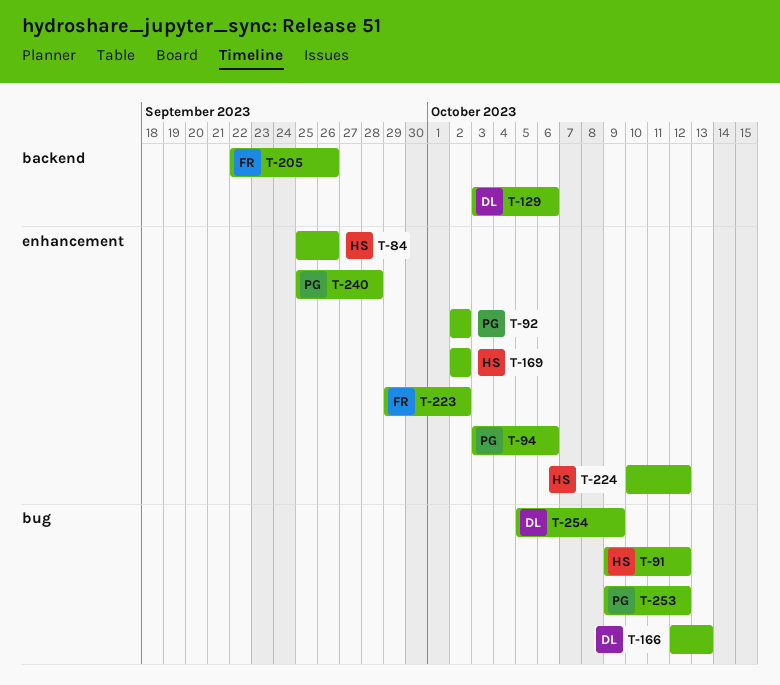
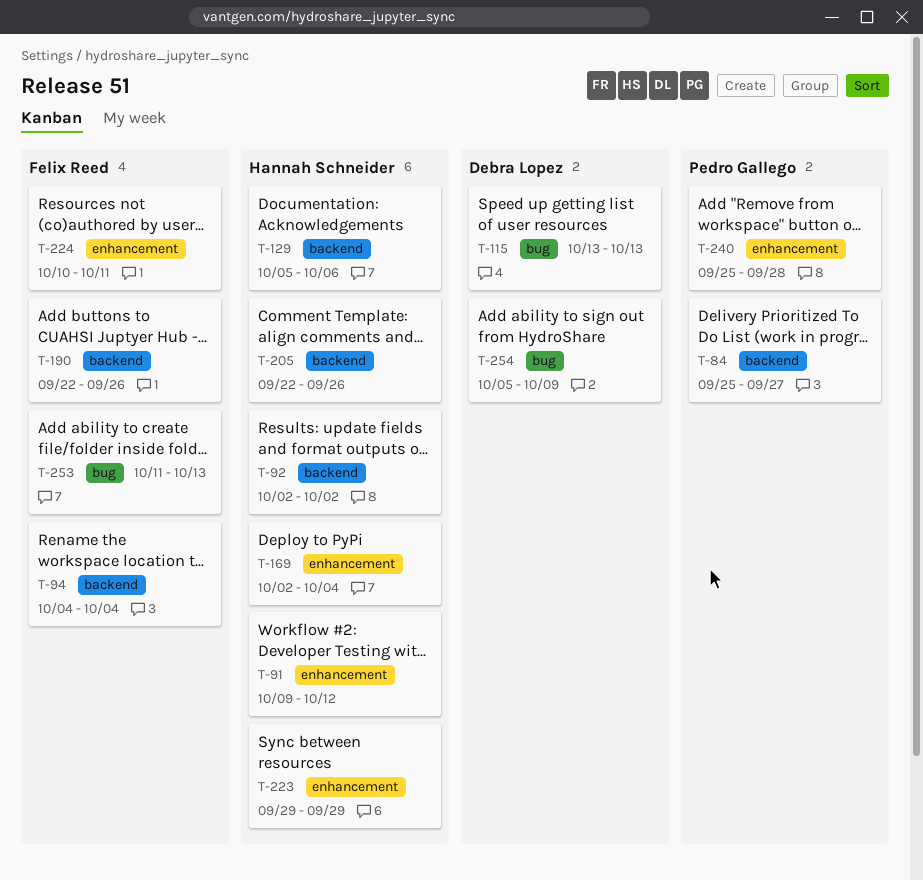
T-84, owner: Hannah Schneider -> Pedro Gallego
T-84, label: enhancement -> backend
T-84, due: Sep 26 -> Sep 27
T-91, label: bug -> enhancement
T-92, owner: Pedro Gallego -> Hannah Schneider
T-92, label: enhancement -> backend
T-94, owner: Pedro Gallego -> Felix Reed
T-94, label: enhancement -> backend
T-94, start: Oct 3 -> Oct 4
T-94, due: Oct 6 -> Oct 4
T-115: none -> present
T-129, owner: Debra Lopez -> Hannah Schneider
T-129, start: Oct 3 -> Oct 5
T-166: present -> none
T-169, due: Oct 2 -> Oct 4
T-190: none -> present
T-205, owner: Felix Reed -> Hannah Schneider
T-223, owner: Felix Reed -> Hannah Schneider
T-223, due: Oct 2 -> Sep 29
T-224, owner: Hannah Schneider -> Felix Reed
T-224, due: Oct 12 -> Oct 11
T-253, owner: Pedro Gallego -> Felix Reed
T-253, start: Oct 9 -> Oct 11
T-253, due: Oct 12 -> Oct 13

